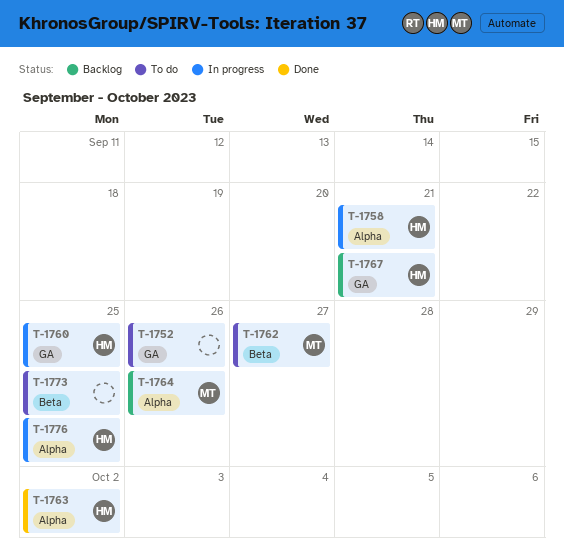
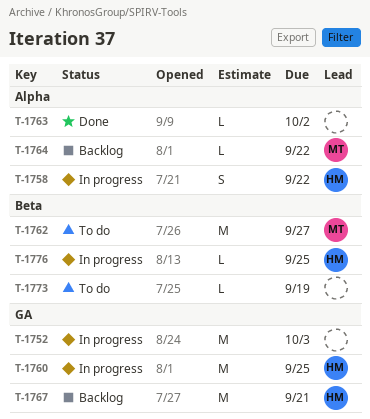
T-1752, status: To do -> In progress
T-1752, due: Sep 26 -> Oct 3
T-1758, due: Sep 21 -> Sep 22
T-1763, owner: HM -> none
T-1764, due: Sep 26 -> Sep 22
T-1773, due: Sep 25 -> Sep 19
T-1776, label: Alpha -> Beta

